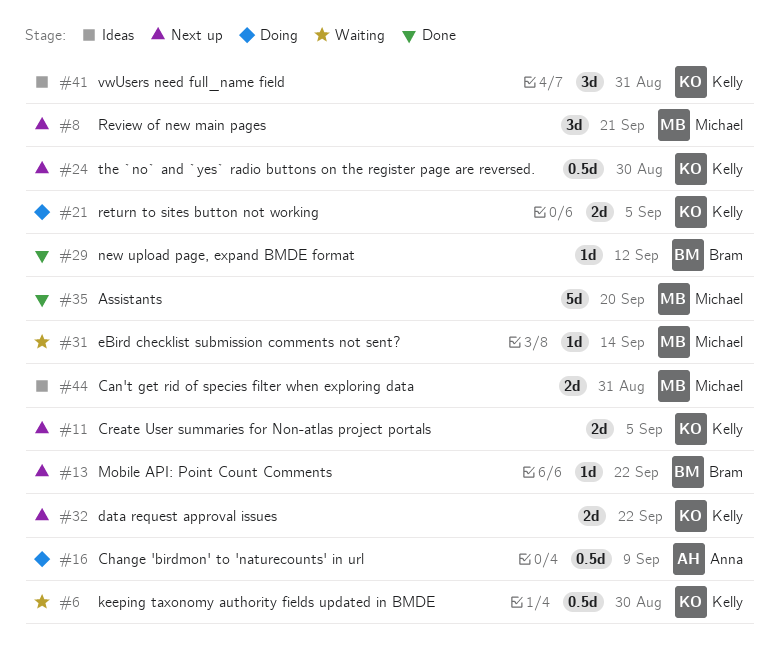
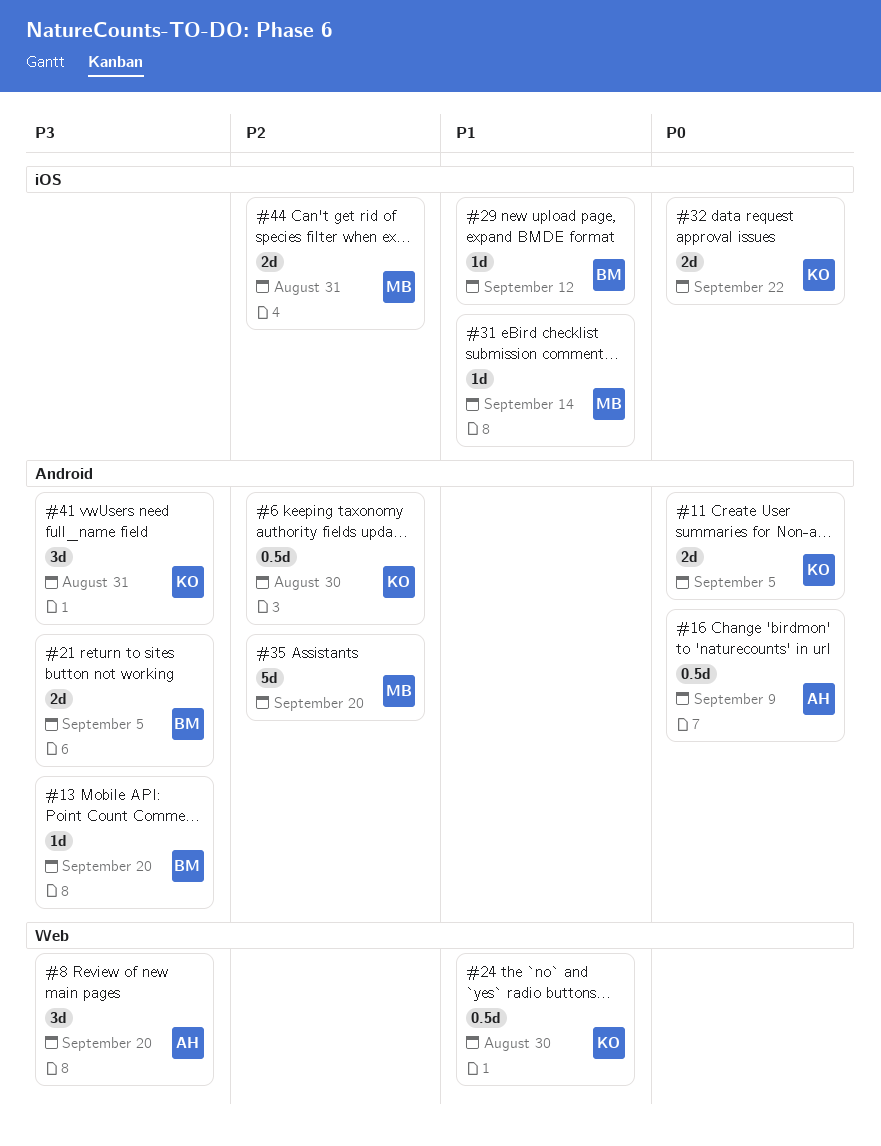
#8, owner: Michael -> Anna
#8, due: Sep 21 -> Sep 20
#13, due: Sep 22 -> Sep 20
#21, owner: Kelly -> Bram

